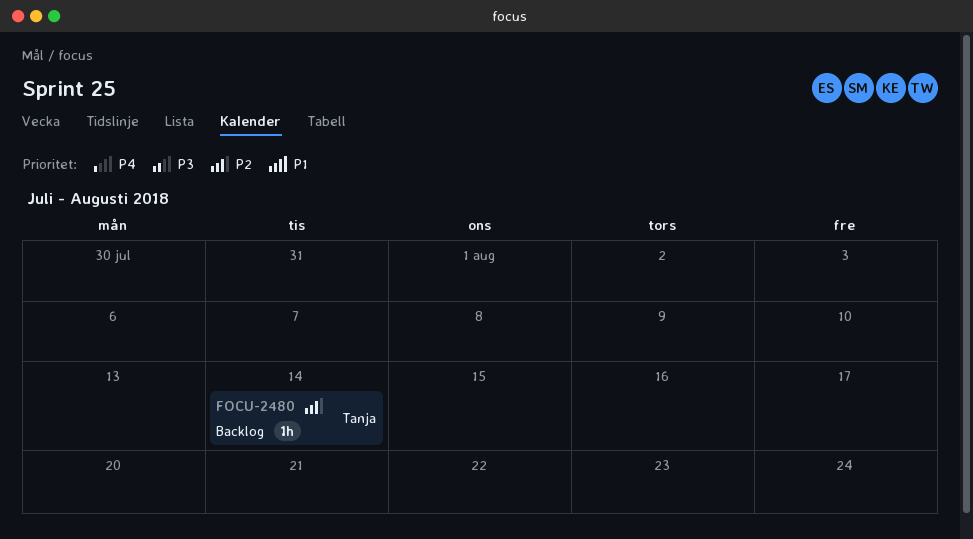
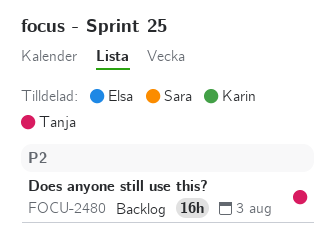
FOCU-2480, estimate: 1h -> 16h
FOCU-2480, due: Aug 14 -> Aug 3

